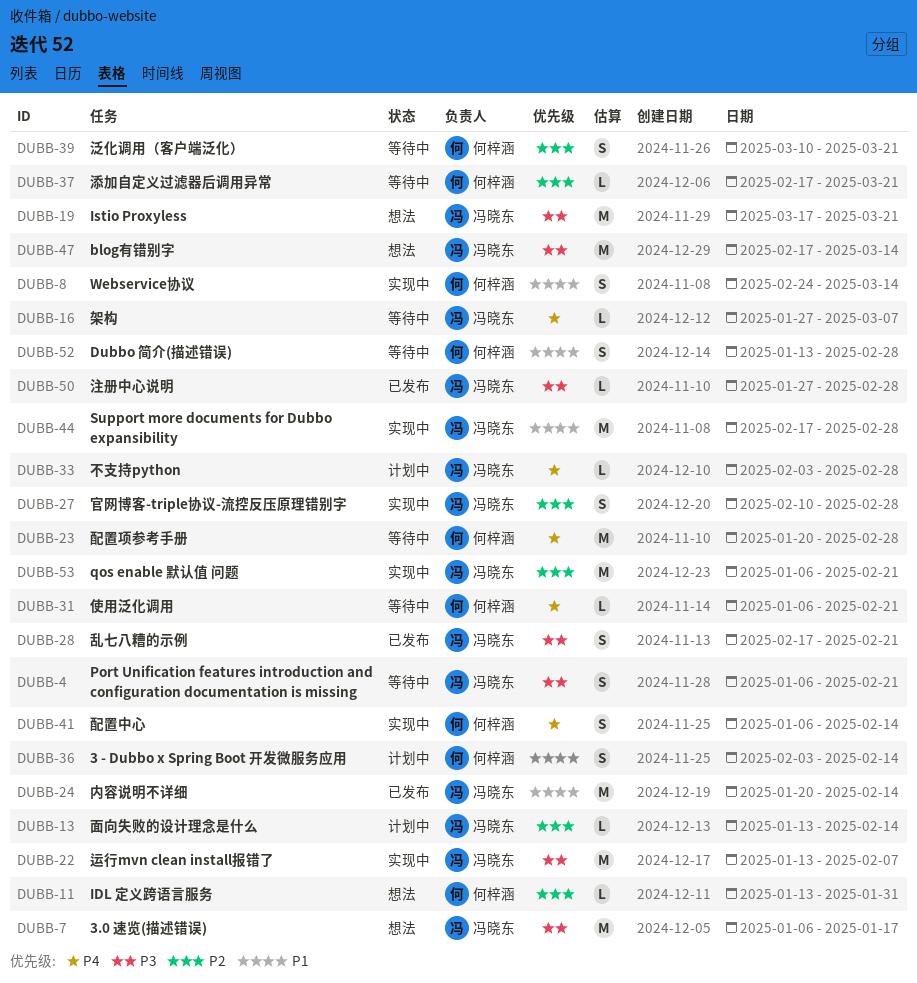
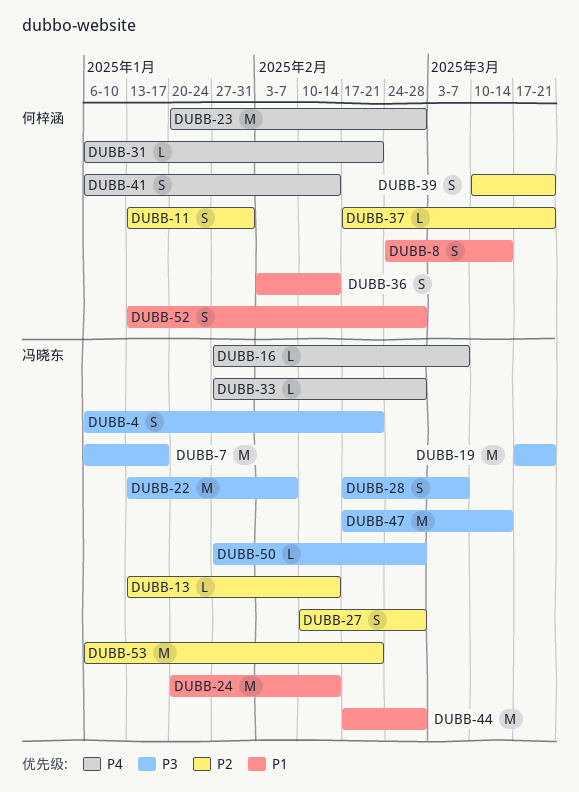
DUBB-11, estimate: L -> S
DUBB-28, due: Feb 21 -> Mar 7
DUBB-33, start: Feb 3 -> Jan 27

